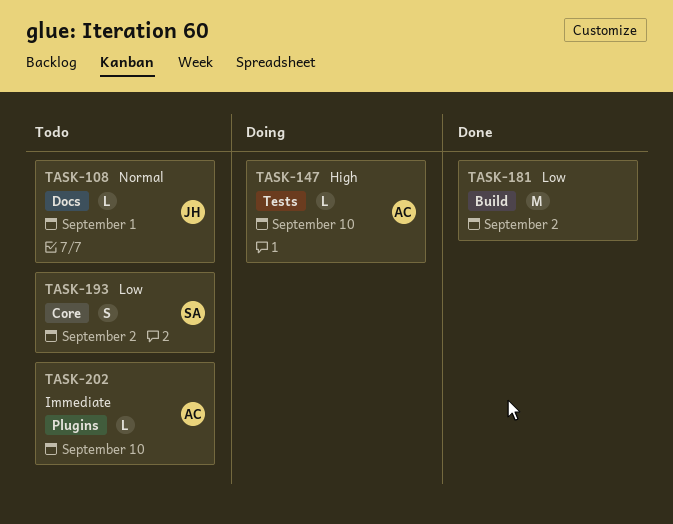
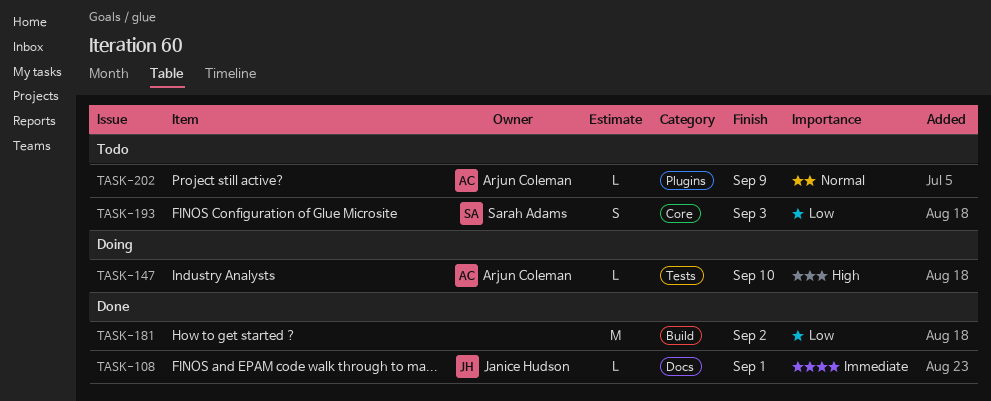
TASK-108, status: Todo -> Done
TASK-108, priority: Normal -> Immediate
TASK-193, due: Sep 2 -> Sep 3
TASK-202, priority: Immediate -> Normal
TASK-202, due: Sep 10 -> Sep 9

